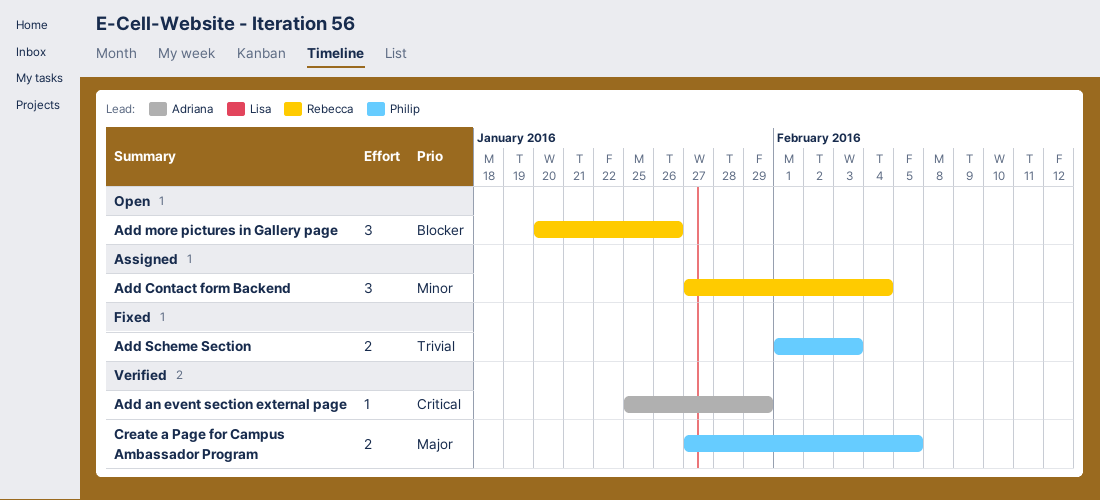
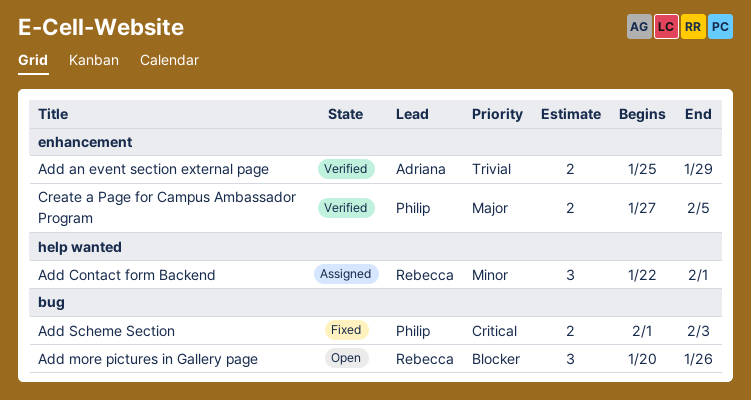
Add an event section external page, priority: Critical -> Trivial
Add an event section external page, estimate: 1 -> 2
Add Contact form Backend, start: Jan 27 -> Jan 22
Add Contact form Backend, due: Feb 4 -> Feb 1
Add Scheme Section, priority: Trivial -> Critical

